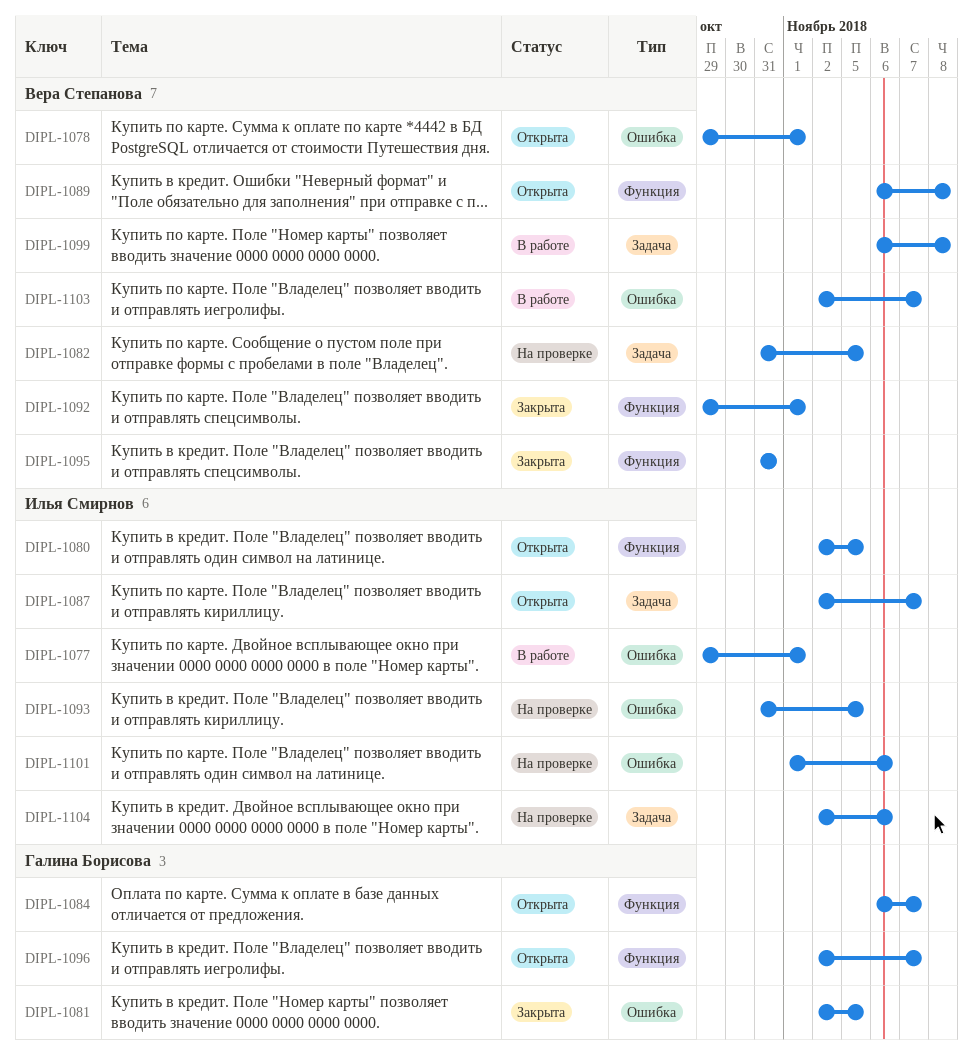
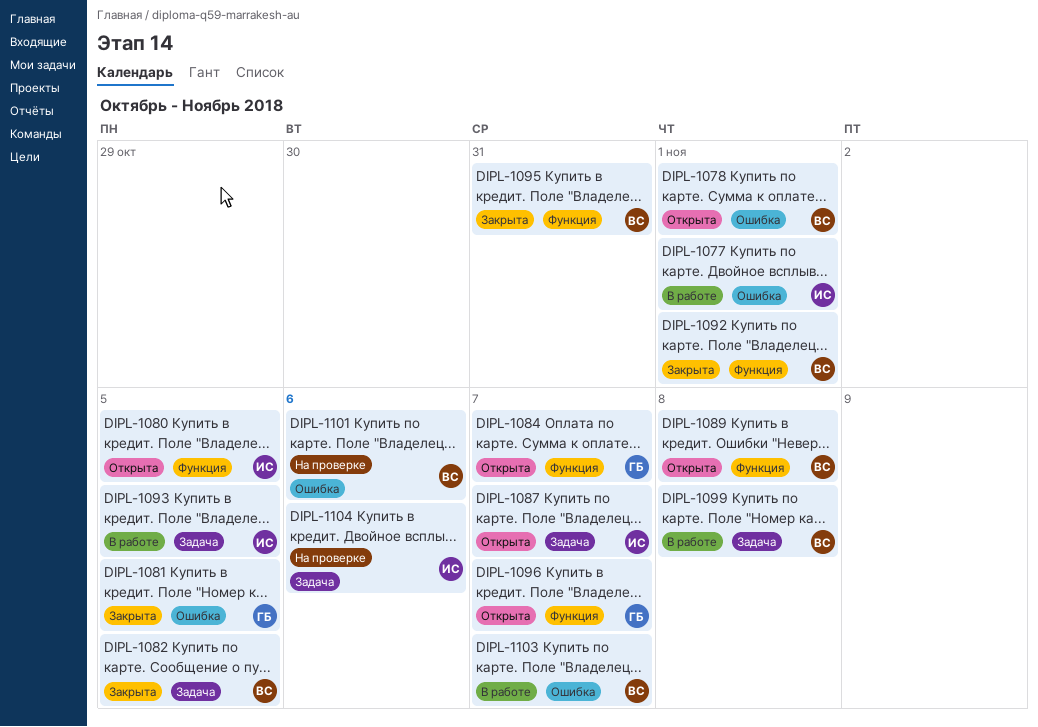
DIPL-1082, status: На проверке -> Закрыта
DIPL-1093, status: На проверке -> В работе
DIPL-1093, label: Ошибка -> Задача
DIPL-1101, owner: Илья Смирнов -> Вера Степанова

